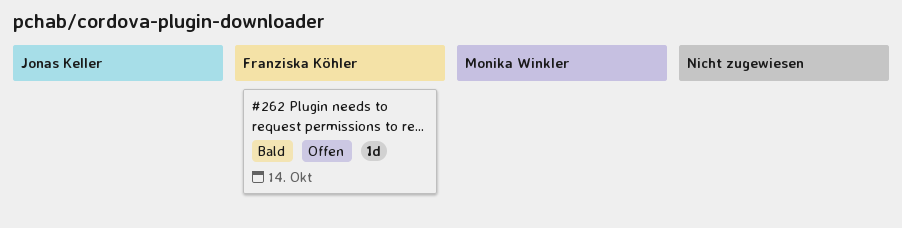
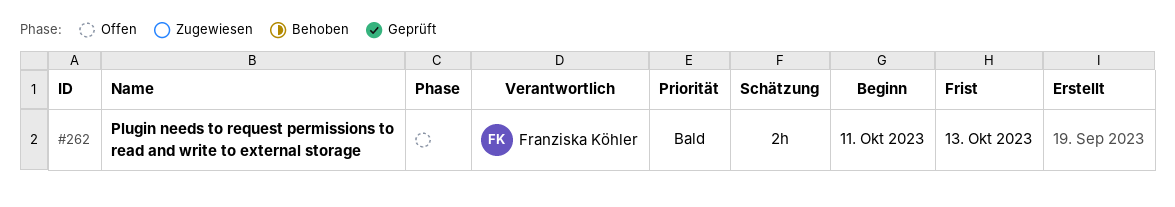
#262, estimate: 1d -> 2h
#262, due: Oct 14 -> Oct 13

